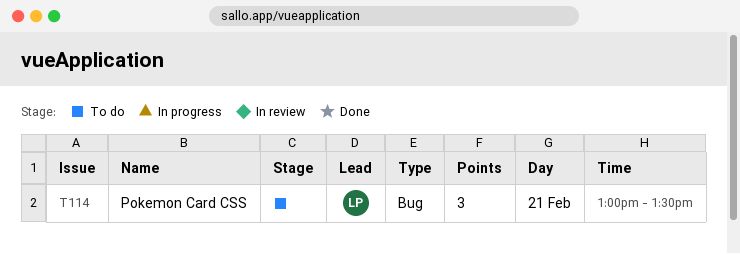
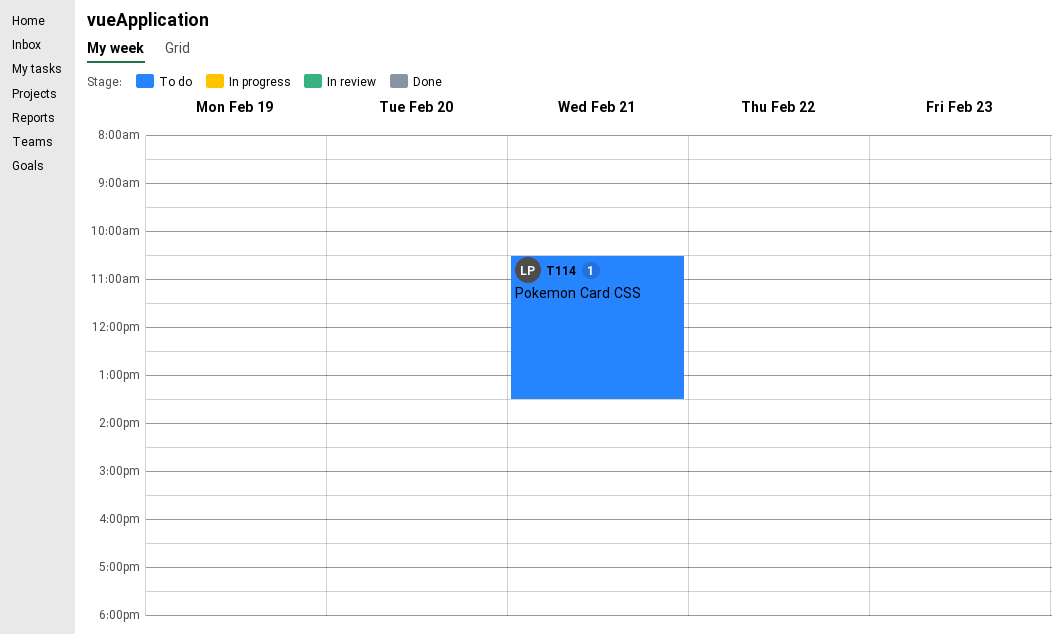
T114, estimate: 3 -> 1
T114, begins: 13:00 -> 10:30

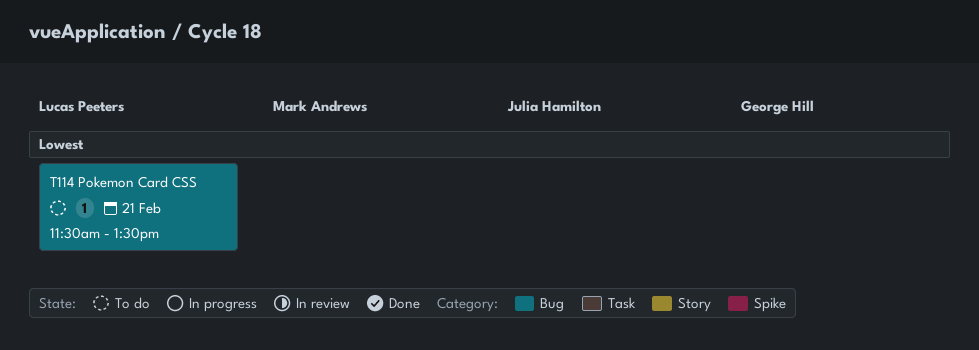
T114, begins: 10:30 -> 11:30

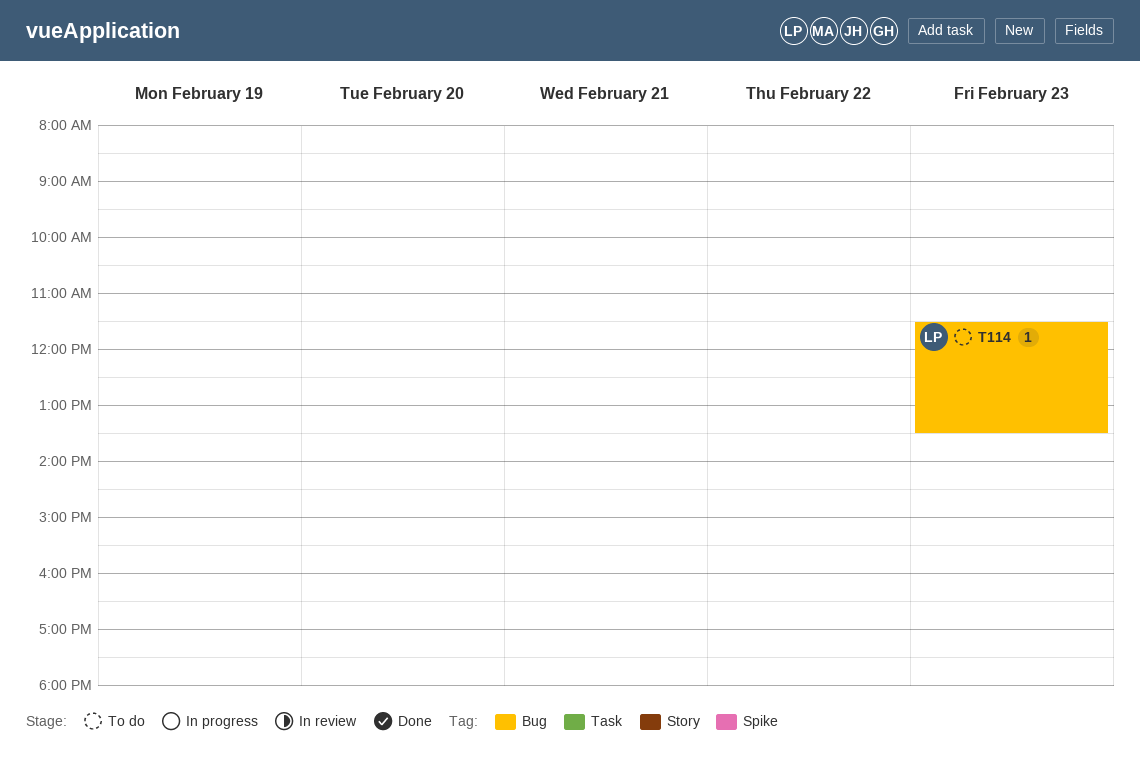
T114, day: Feb 21 -> Feb 23

